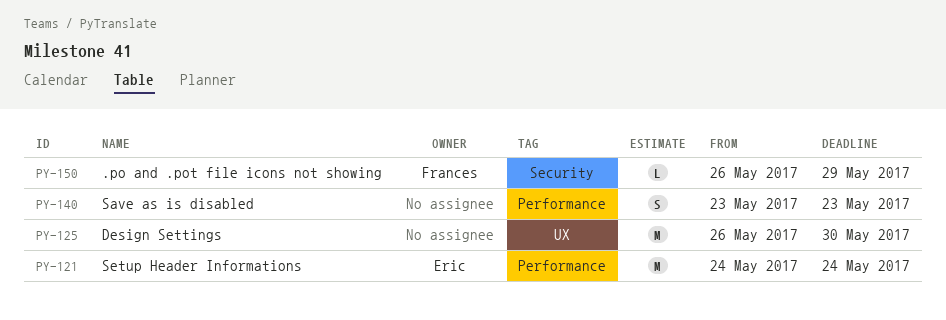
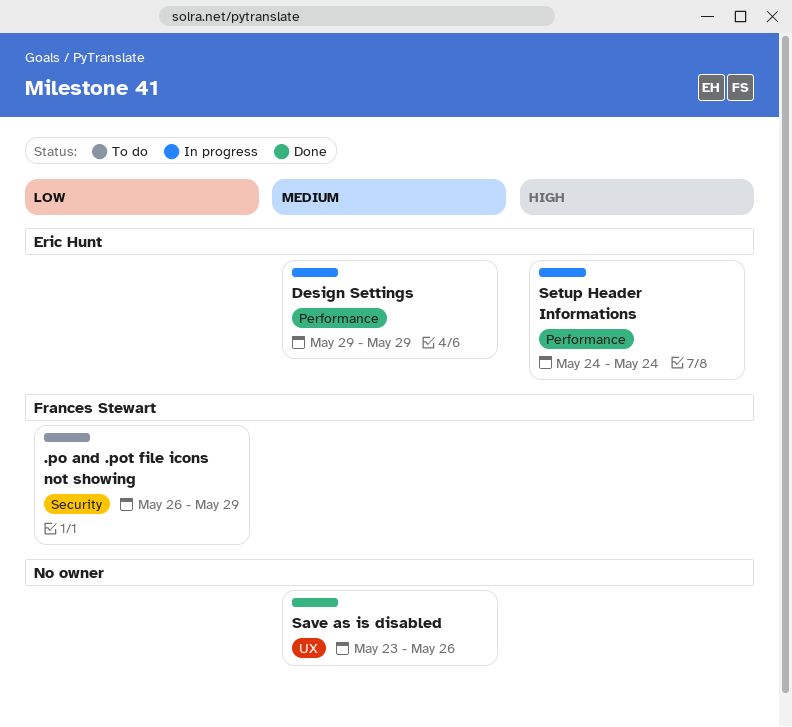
Design Settings, owner: none -> Eric Hunt
Design Settings, label: UX -> Performance
Design Settings, start: May 26 -> May 29
Design Settings, due: May 30 -> May 29
Save as is disabled, label: Performance -> UX
Save as is disabled, due: May 23 -> May 26

